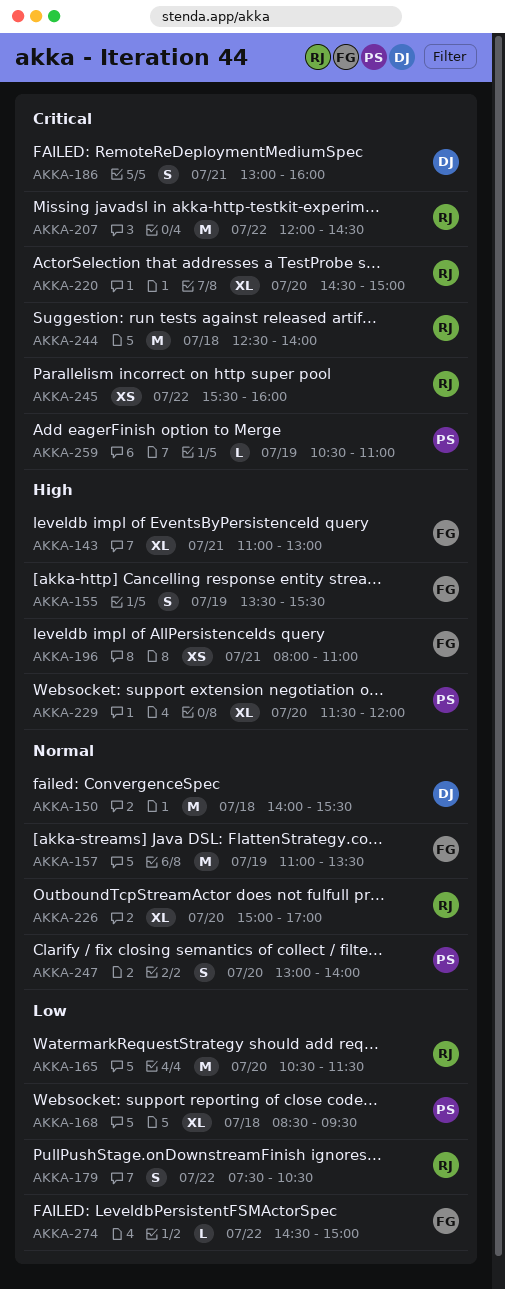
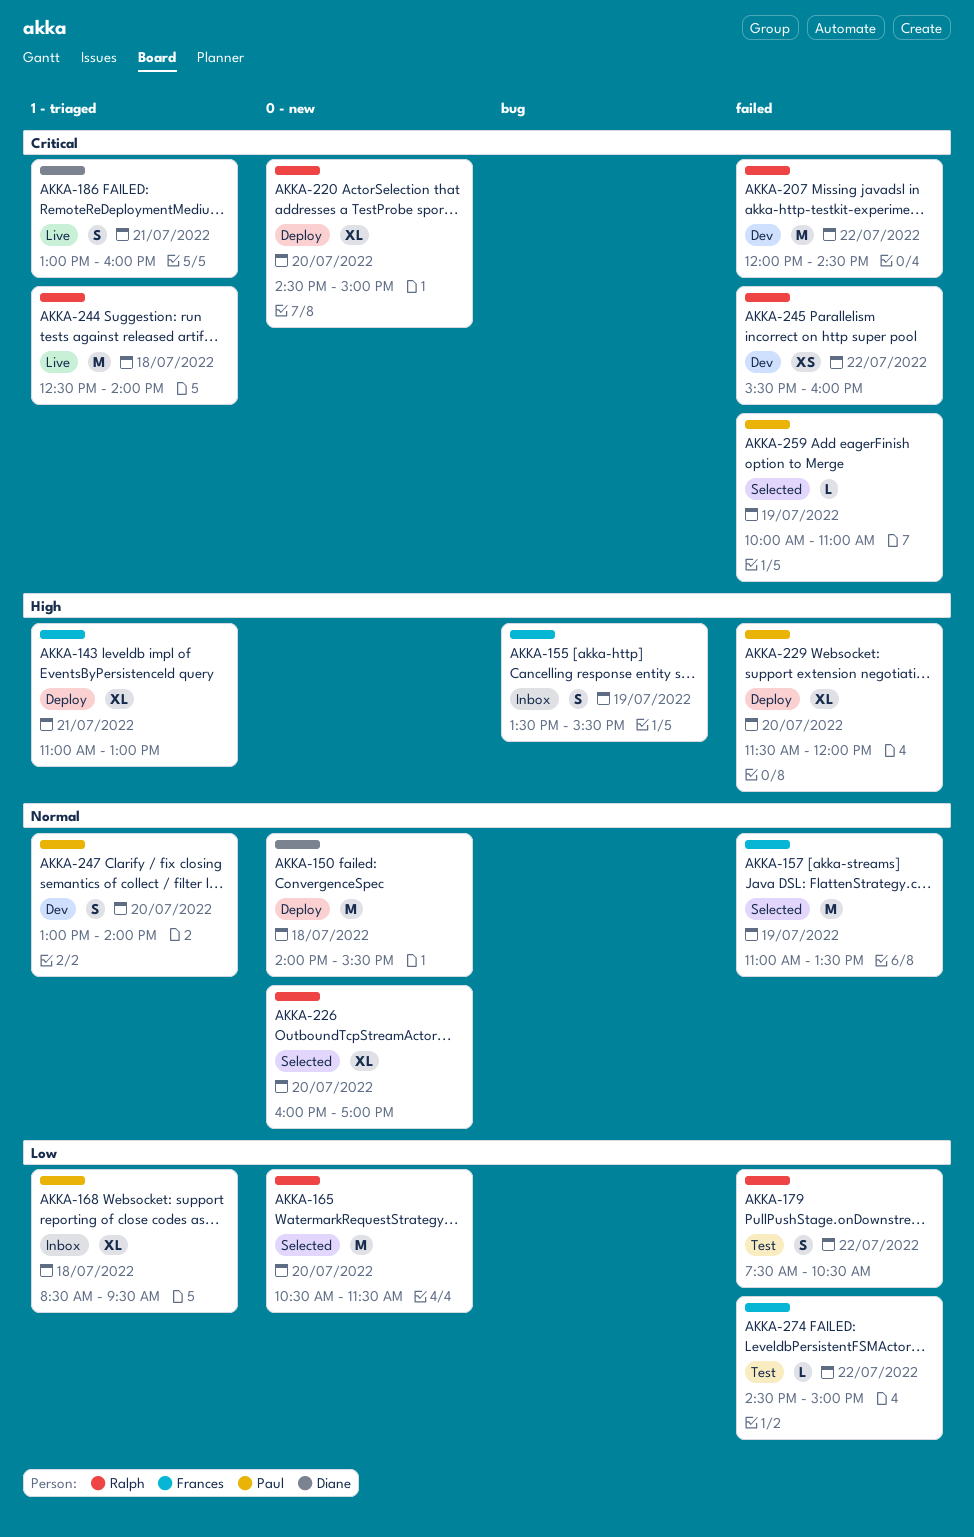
AKKA-196: present -> none
AKKA-226, begins: 15:00 -> 16:00
AKKA-259, begins: 10:30 -> 10:00

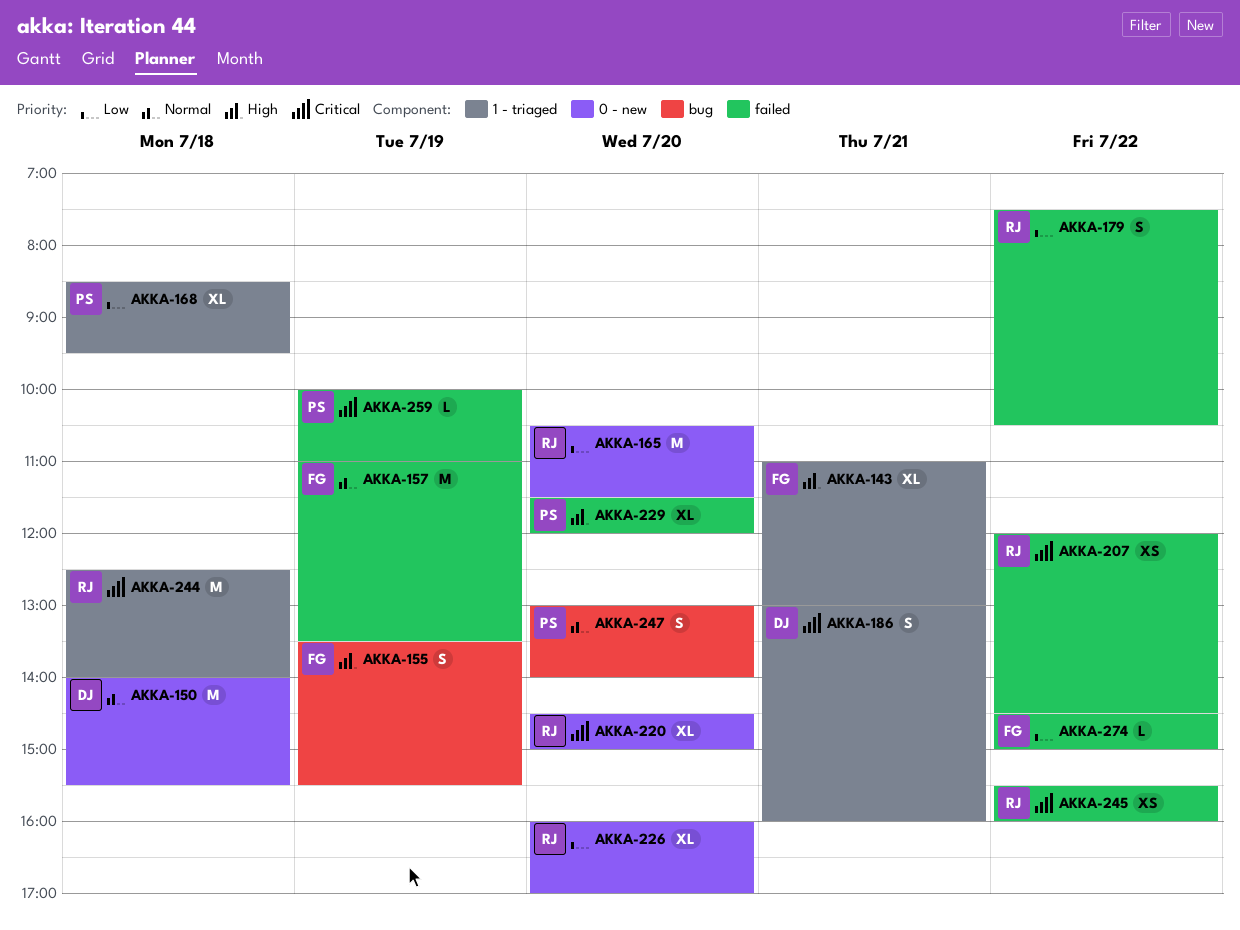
AKKA-207, estimate: M -> XS
AKKA-226, priority: Normal -> Low
AKKA-247, label: 1 - triaged -> bug

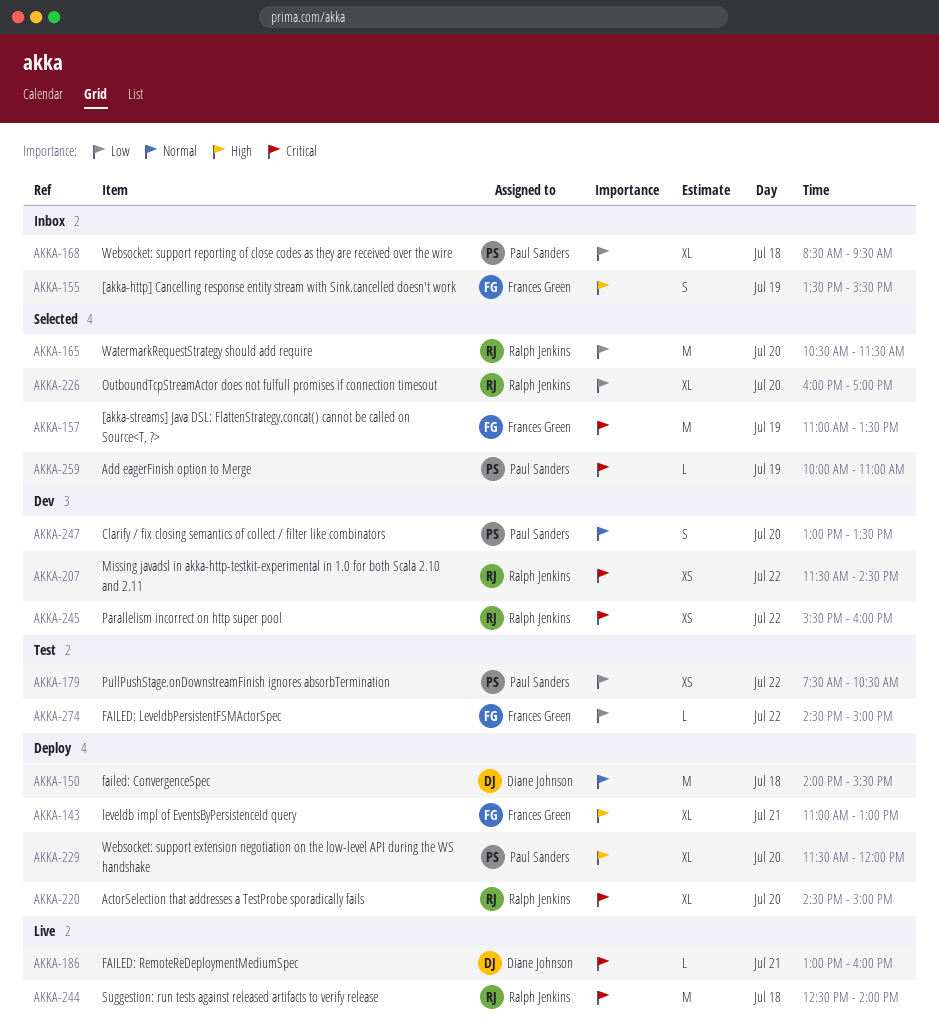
AKKA-157, priority: Normal -> Critical
AKKA-179, owner: Ralph Jenkins -> Paul Sanders
AKKA-179, estimate: S -> XS
AKKA-186, estimate: S -> L
AKKA-207, begins: 12:00 -> 11:30
AKKA-247, ends: 14:00 -> 13:30

